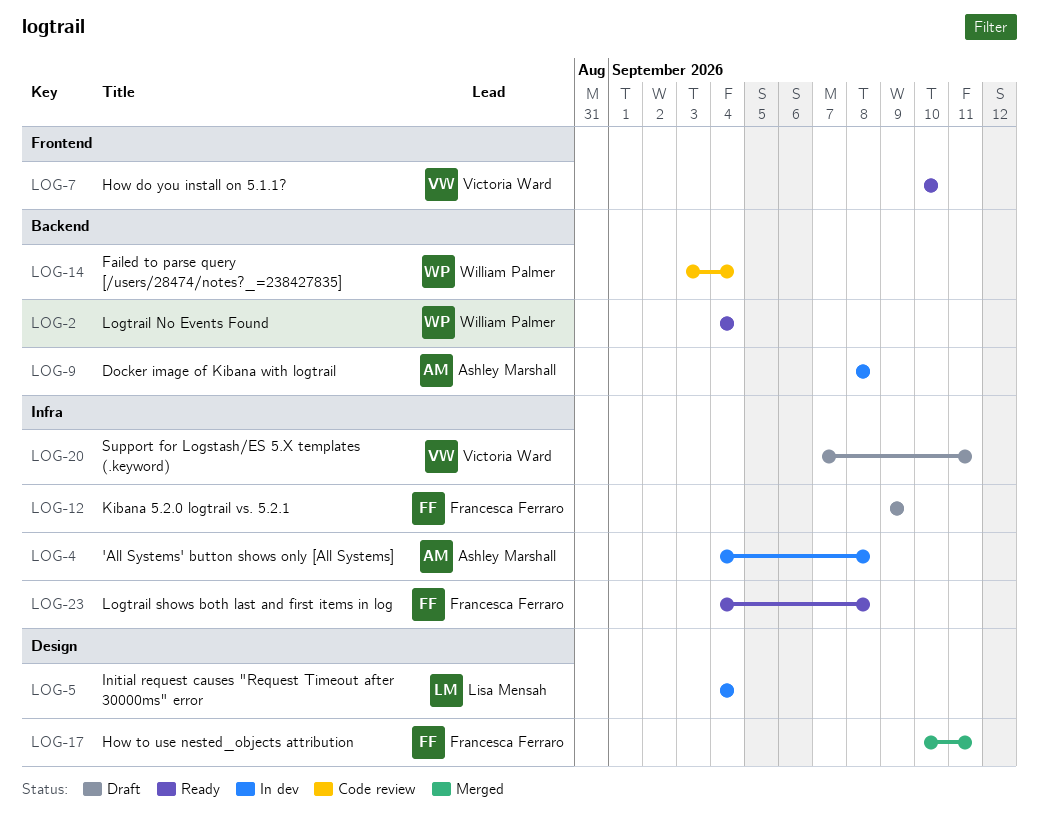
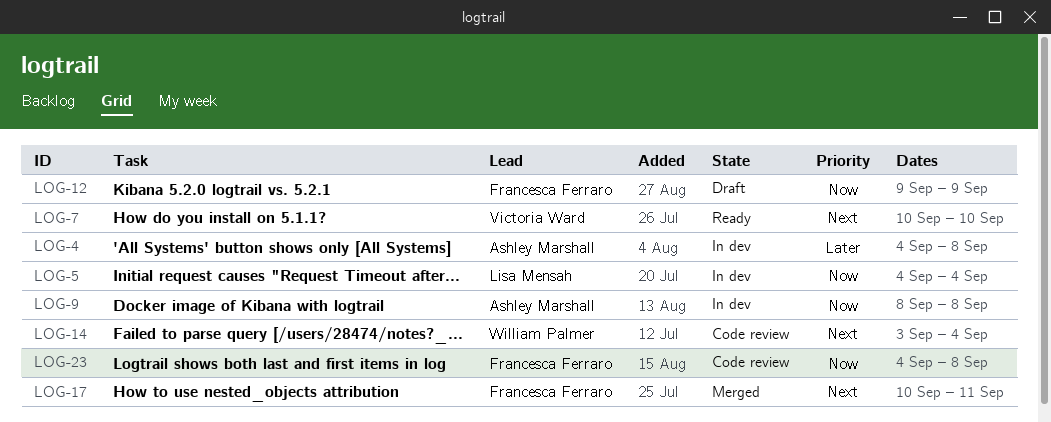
LOG-2: present -> none
LOG-20: present -> none
LOG-23, status: Ready -> Code review

